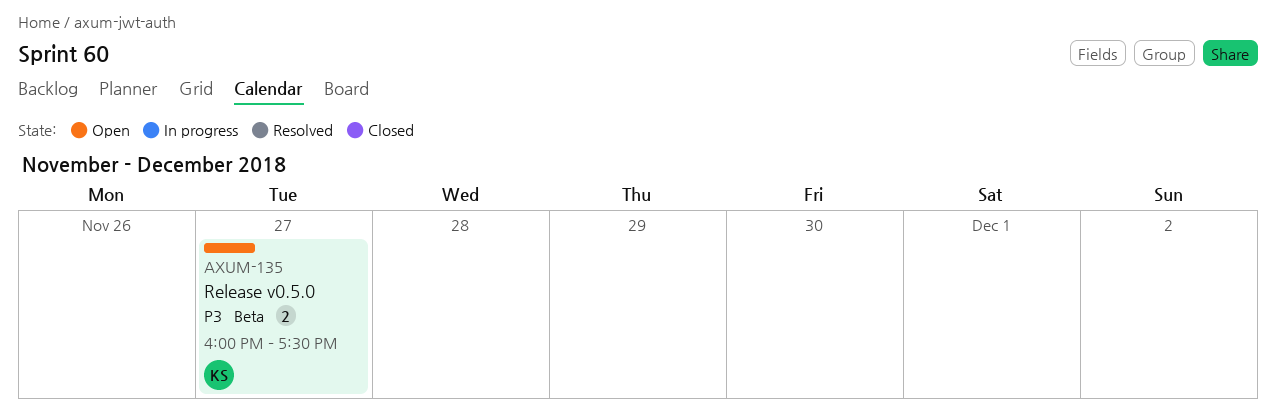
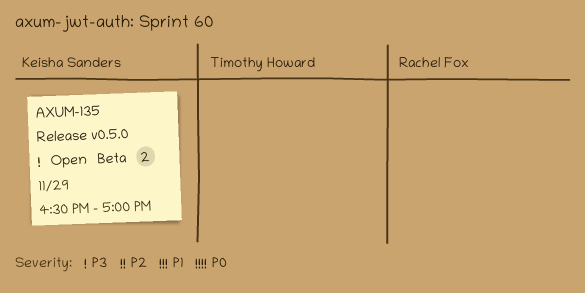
AXUM-135, day: Nov 27 -> Nov 29
AXUM-135, begins: 16:00 -> 16:30
AXUM-135, ends: 17:30 -> 17:00

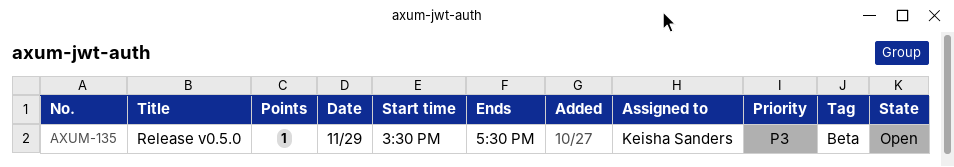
AXUM-135, estimate: 2 -> 1
AXUM-135, begins: 16:30 -> 15:30
AXUM-135, ends: 17:00 -> 17:30

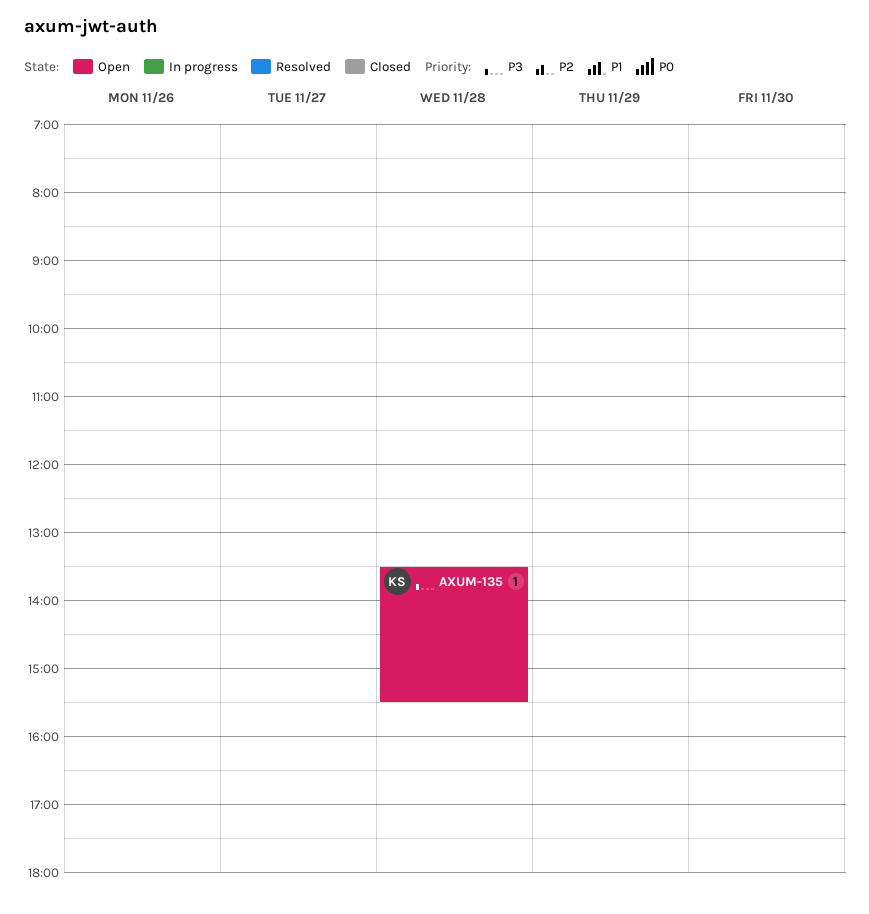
AXUM-135, day: Nov 29 -> Nov 28
AXUM-135, begins: 15:30 -> 13:30
AXUM-135, ends: 17:30 -> 15:30

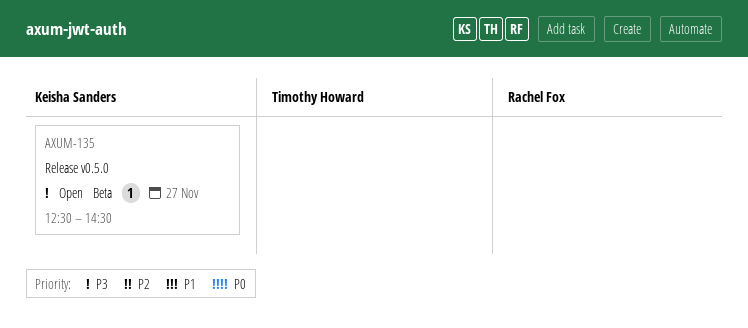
AXUM-135, day: Nov 28 -> Nov 27
AXUM-135, begins: 13:30 -> 12:30
AXUM-135, ends: 15:30 -> 14:30

